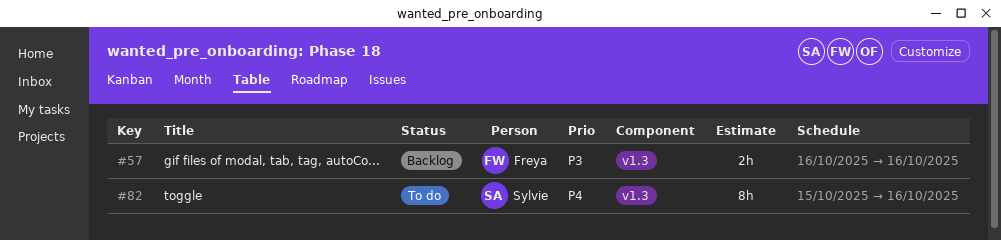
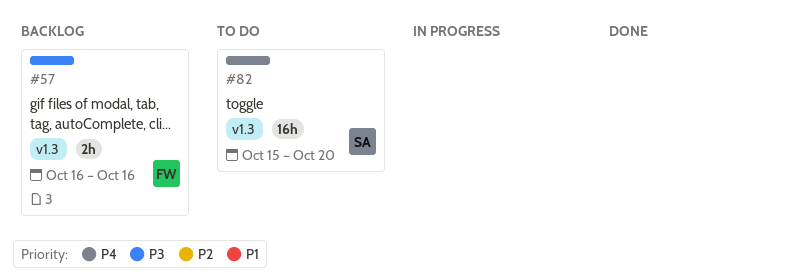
#82, estimate: 8h -> 16h
#82, due: Oct 16 -> Oct 20

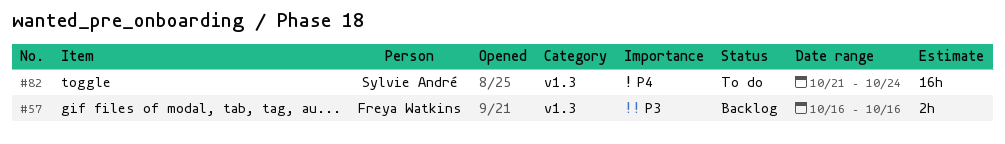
#82, start: Oct 15 -> Oct 21
#82, due: Oct 20 -> Oct 24

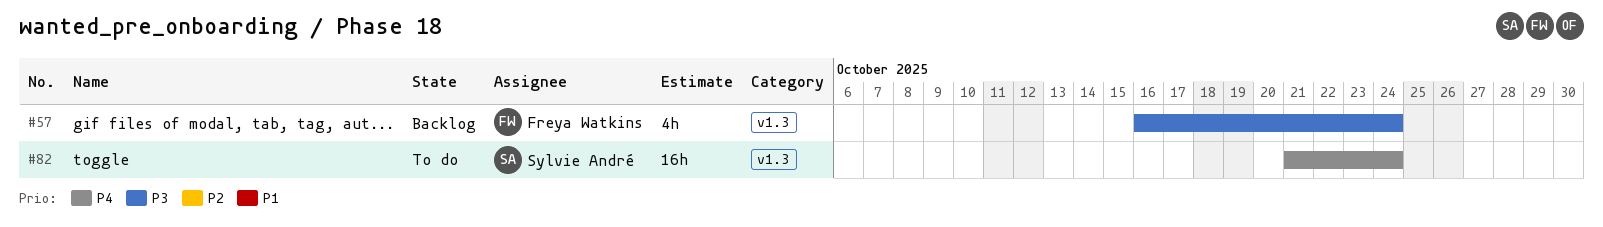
#57, estimate: 2h -> 4h
#57, due: Oct 16 -> Oct 24

